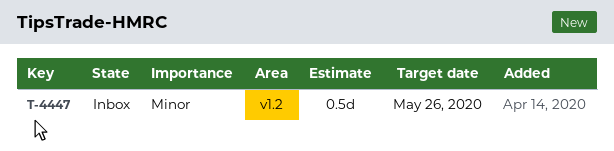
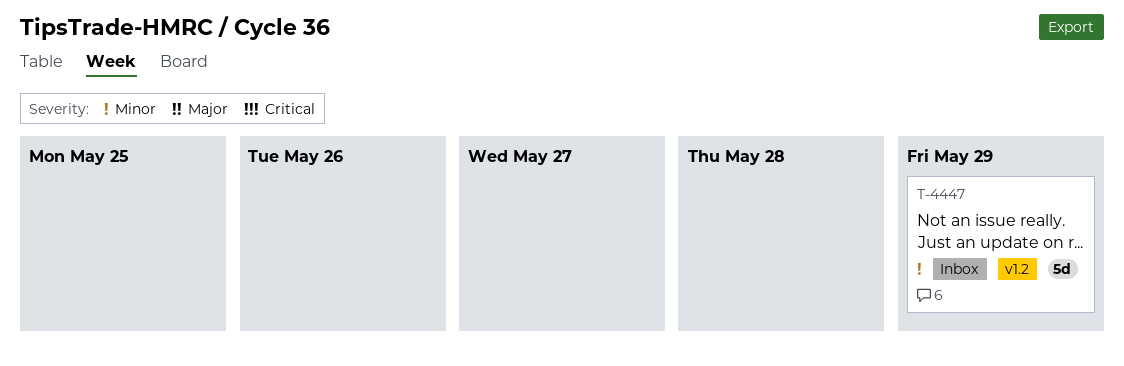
T-4447, estimate: 0.5d -> 5d
T-4447, due: May 26 -> May 29

